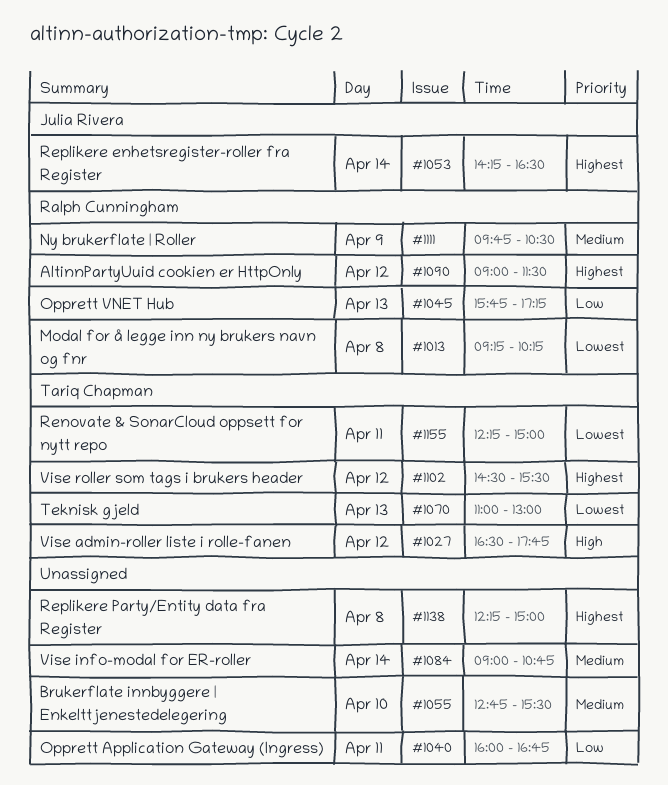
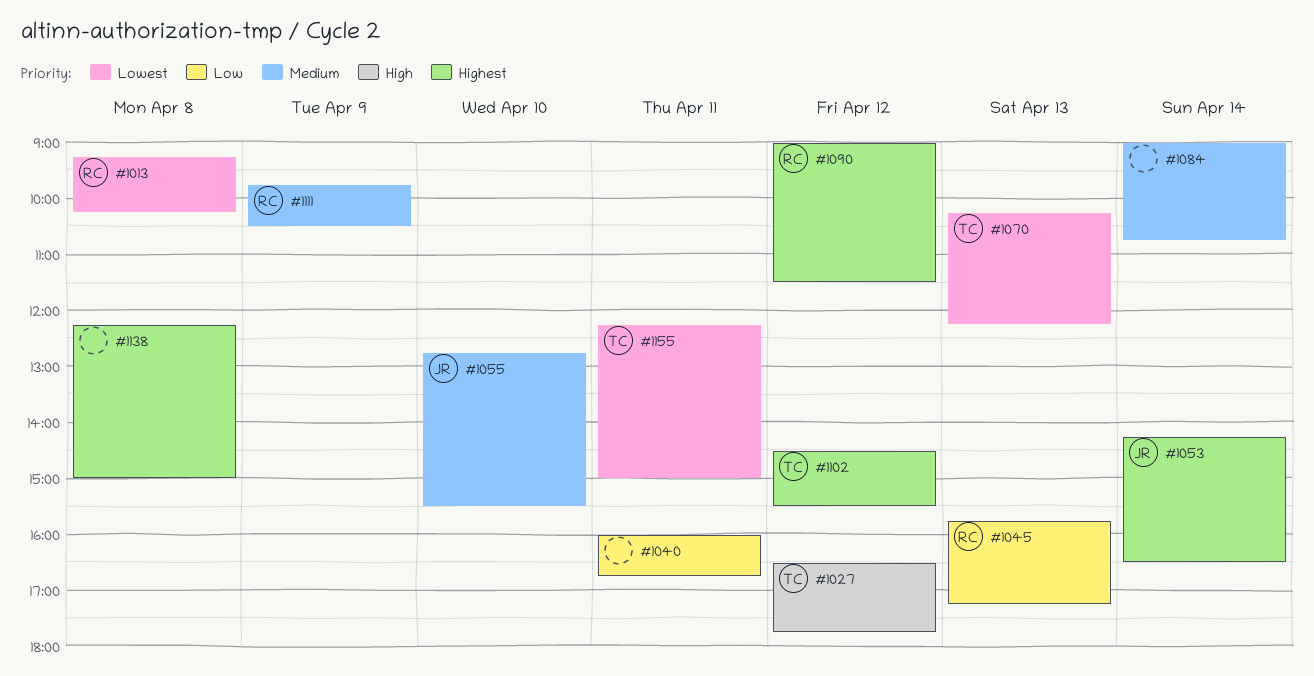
#1055, owner: none -> Julia Rivera
#1070, begins: 11:00 -> 10:15
#1070, ends: 13:00 -> 12:15

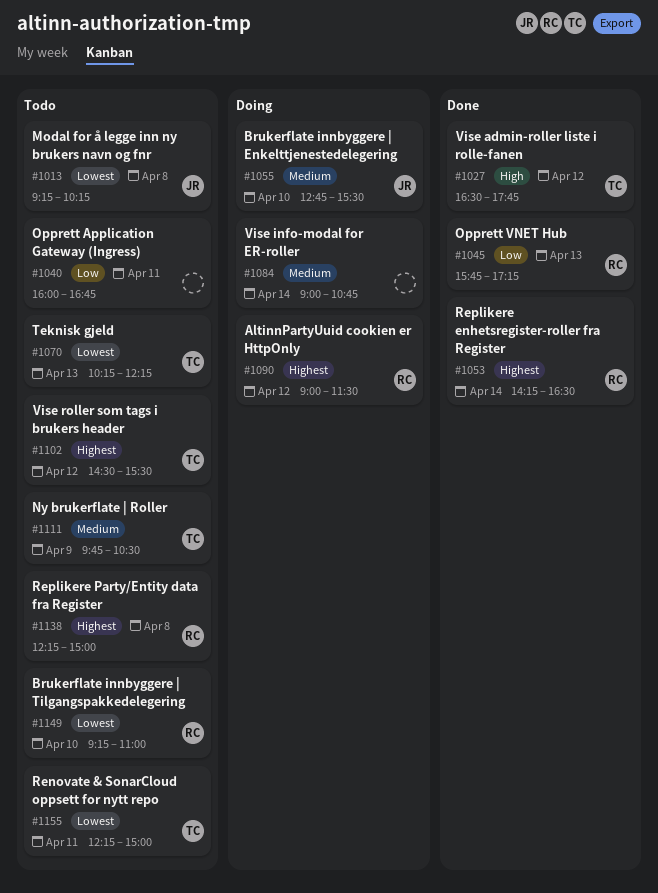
#1013, owner: RC -> JR
#1053, owner: JR -> RC
#1111, owner: RC -> TC
#1138, owner: none -> RC
#1149: none -> present

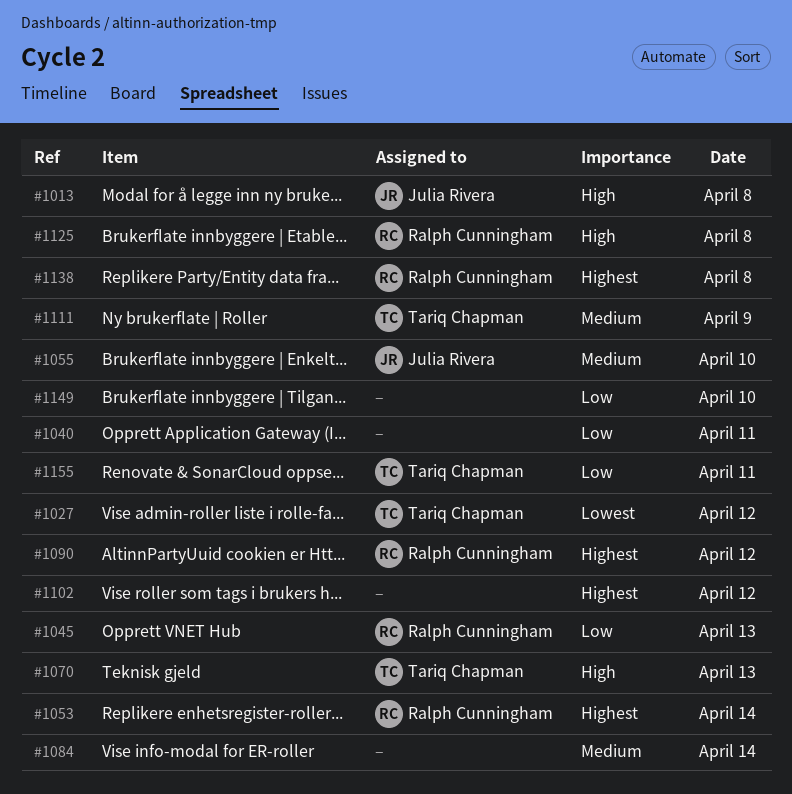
#1013, priority: Lowest -> High
#1027, priority: High -> Lowest
#1070, priority: Lowest -> High
#1102, owner: Tariq Chapman -> none
#1125: none -> present
#1149, owner: Ralph Cunningham -> none
#1149, priority: Lowest -> Low
#1155, priority: Lowest -> Low

